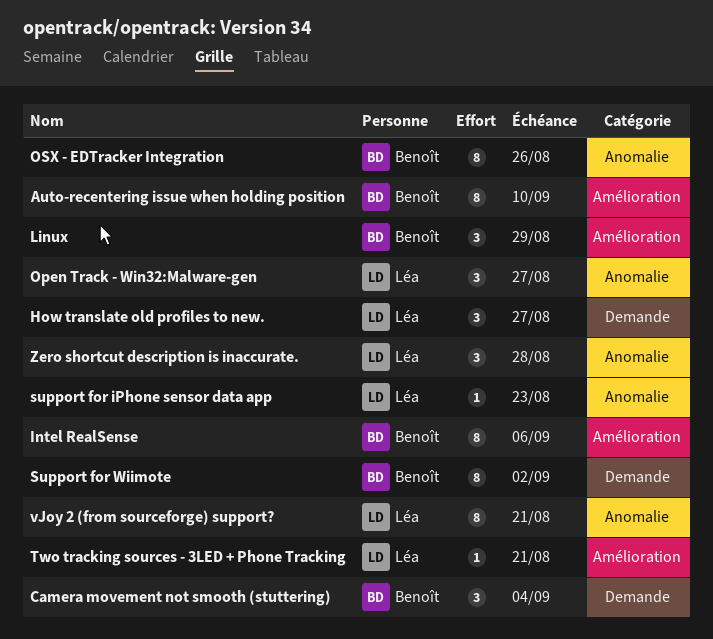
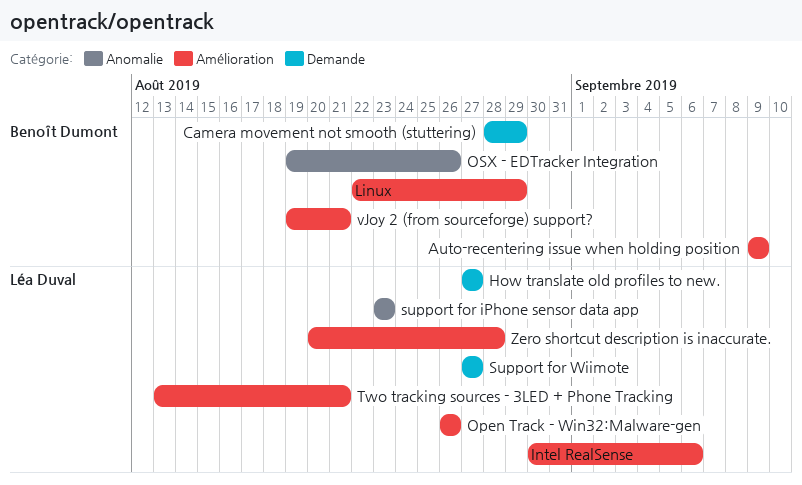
Auto-recentering issue when holding position, due: Sep 10 -> Sep 9
Camera movement not smooth (stuttering), due: Sep 4 -> Aug 29
Intel RealSense, owner: Benoît Dumont -> Léa Duval
Open Track - Win32:Malware-gen, label: Anomalie -> Amélioration
Open Track - Win32:Malware-gen, due: Aug 27 -> Aug 26
Support for Wiimote, owner: Benoît Dumont -> Léa Duval
Support for Wiimote, due: Sep 2 -> Aug 27
vJoy 2 (from sourceforge) support?, owner: Léa Duval -> Benoît Dumont
vJoy 2 (from sourceforge) support?, label: Anomalie -> Amélioration
Zero shortcut description is inaccurate., label: Anomalie -> Amélioration

